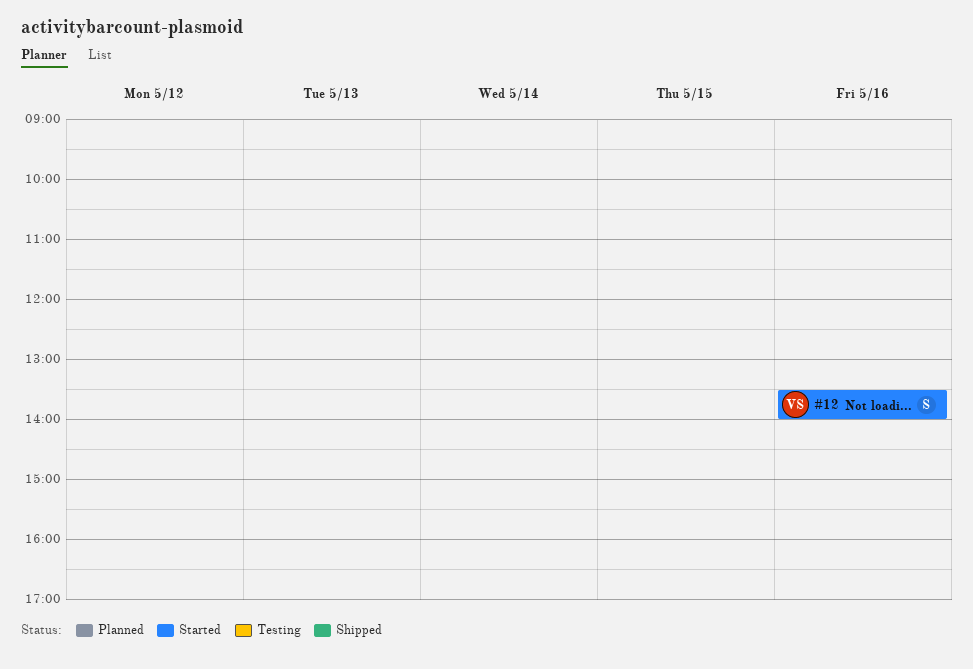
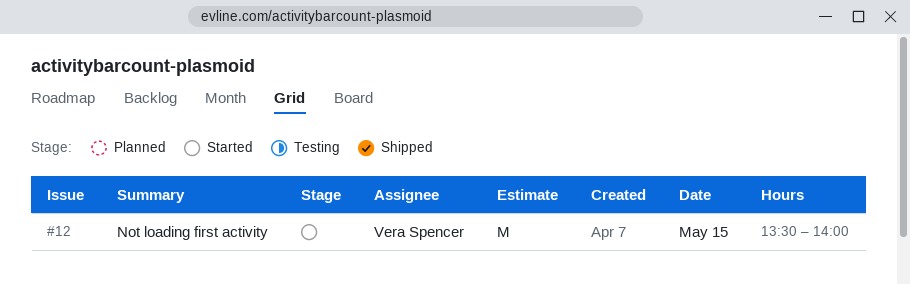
#12, estimate: S -> M
#12, day: May 16 -> May 15

